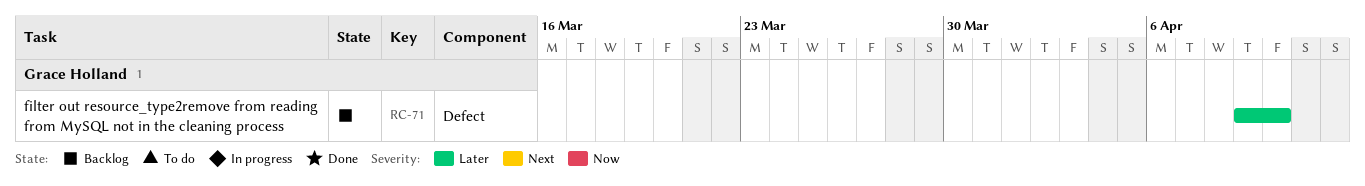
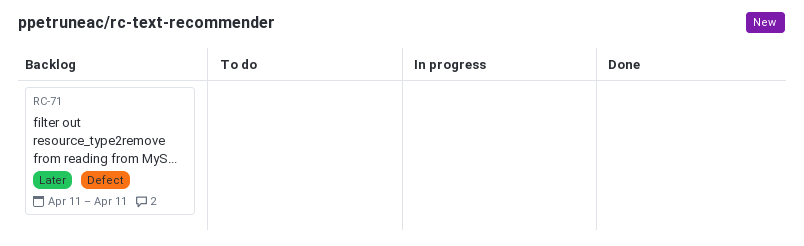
RC-71, start: Apr 9 -> Apr 11
RC-71, due: Apr 10 -> Apr 11

